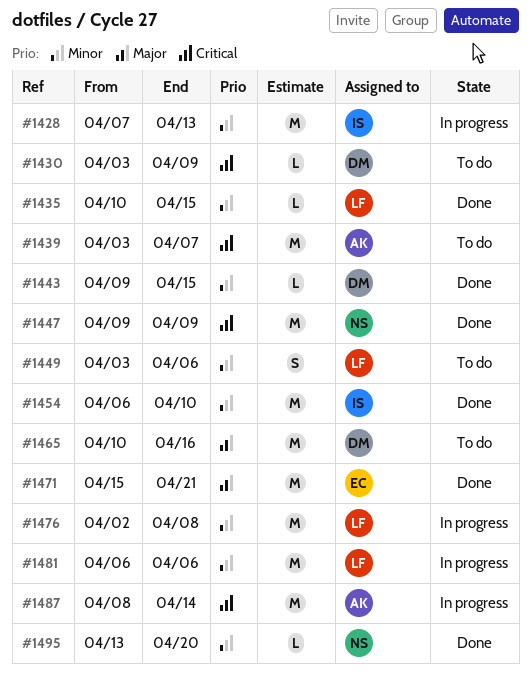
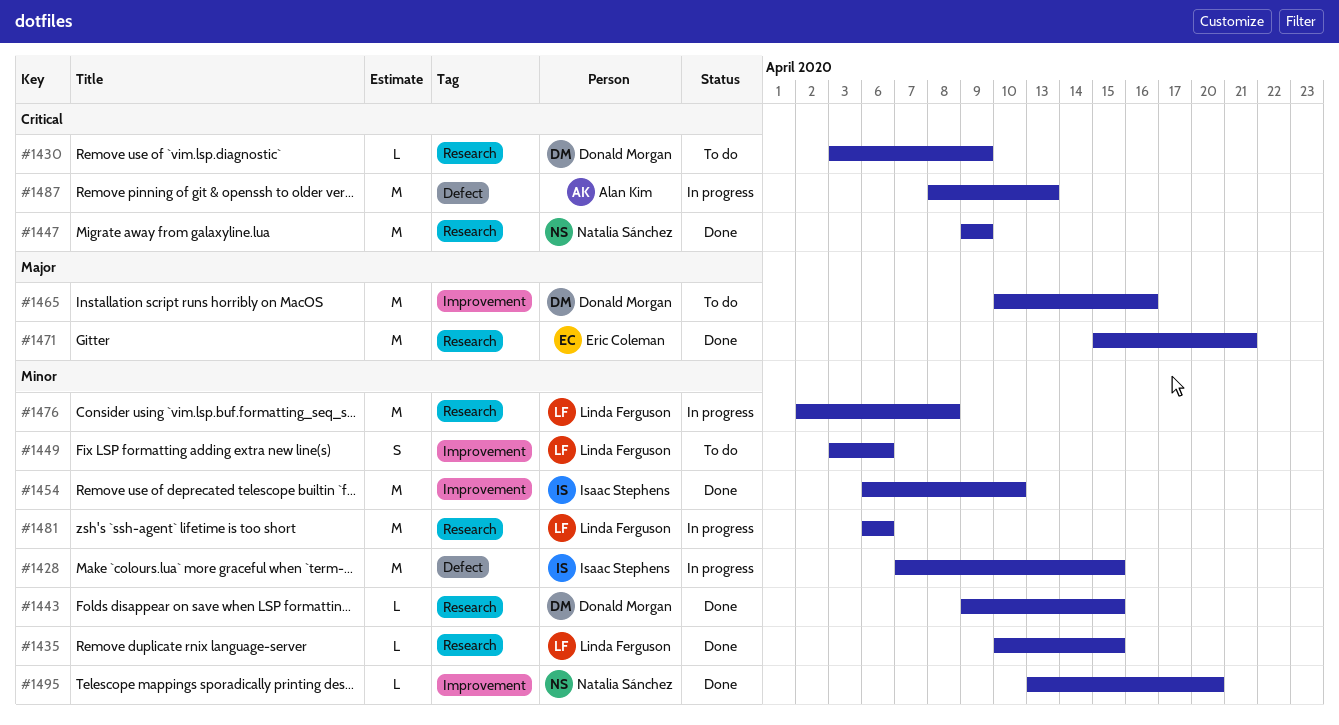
#1428, due: Apr 13 -> Apr 15
#1439: present -> none
#1487, due: Apr 14 -> Apr 13

